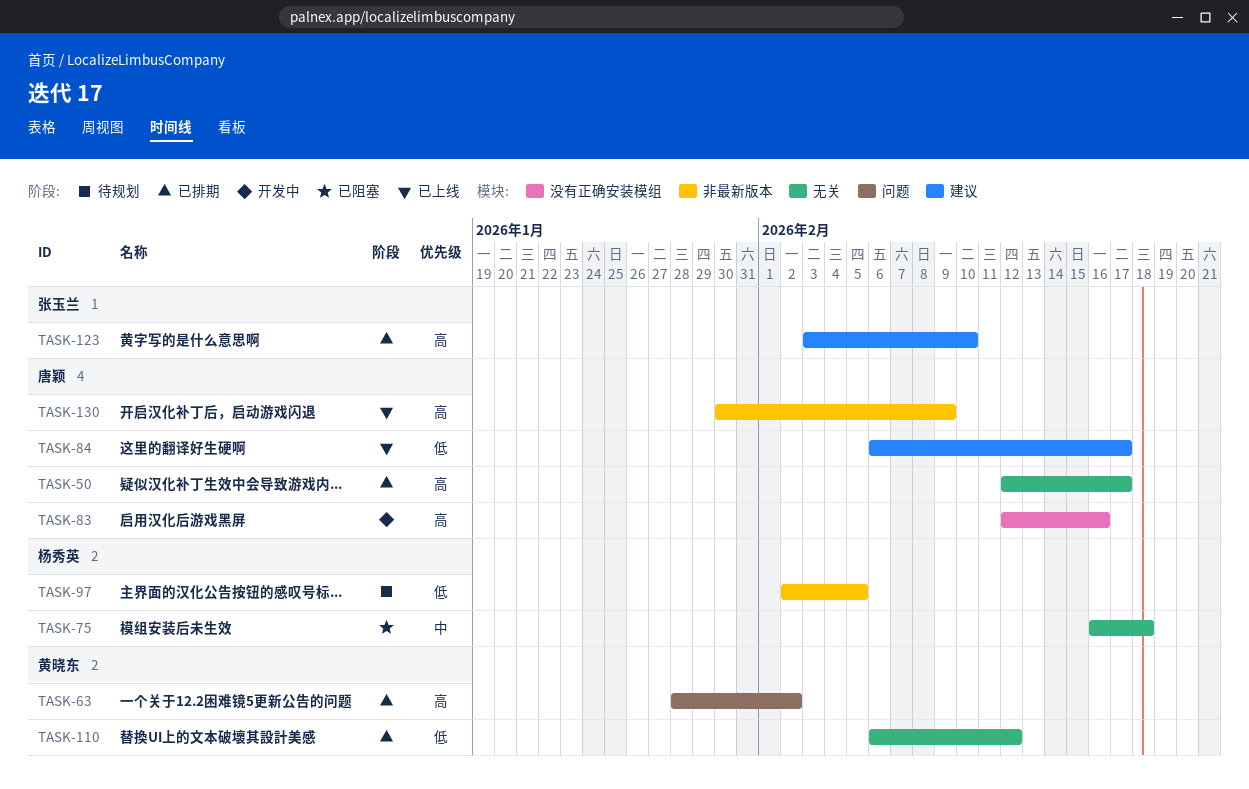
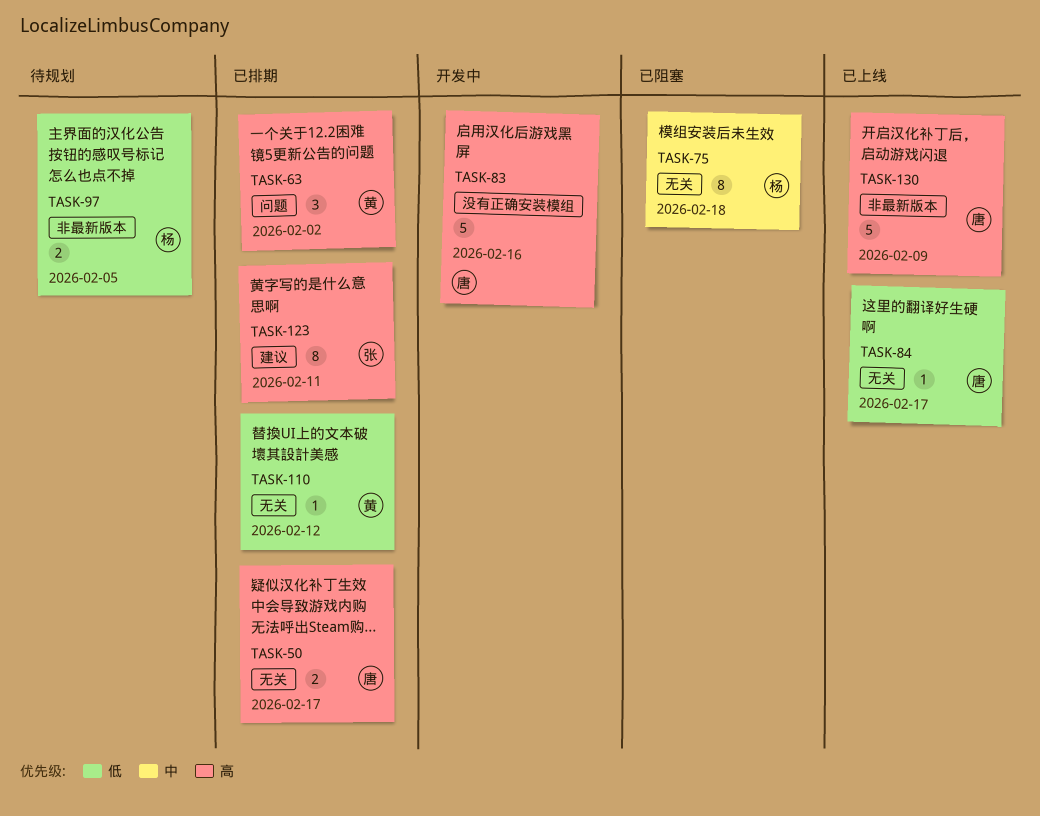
TASK-84, label: 建议 -> 无关
TASK-123, due: Feb 10 -> Feb 11

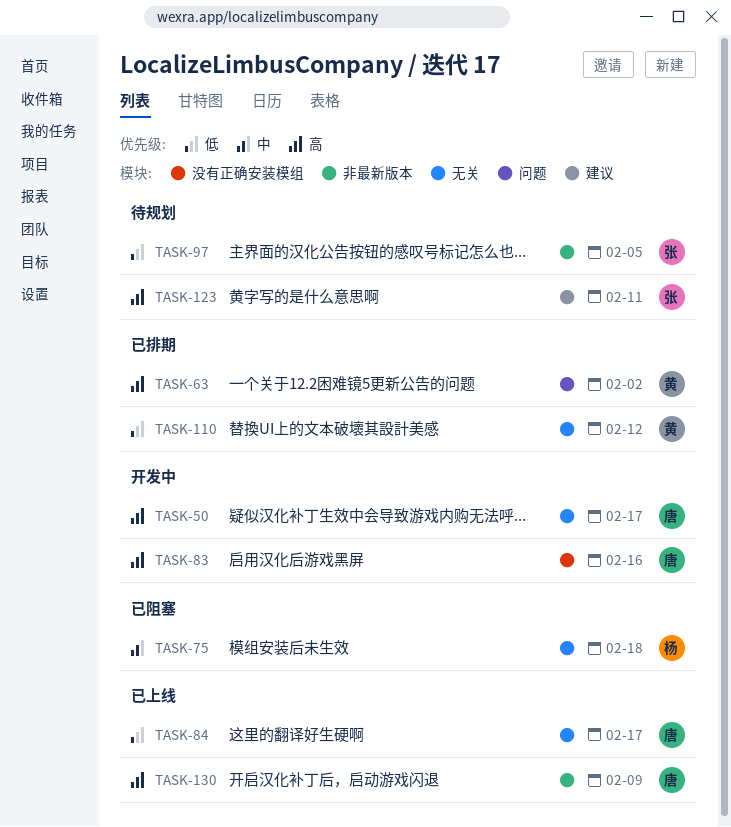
TASK-50, status: 已排期 -> 开发中
TASK-97, owner: 杨 -> 张
TASK-123, status: 已排期 -> 待规划

